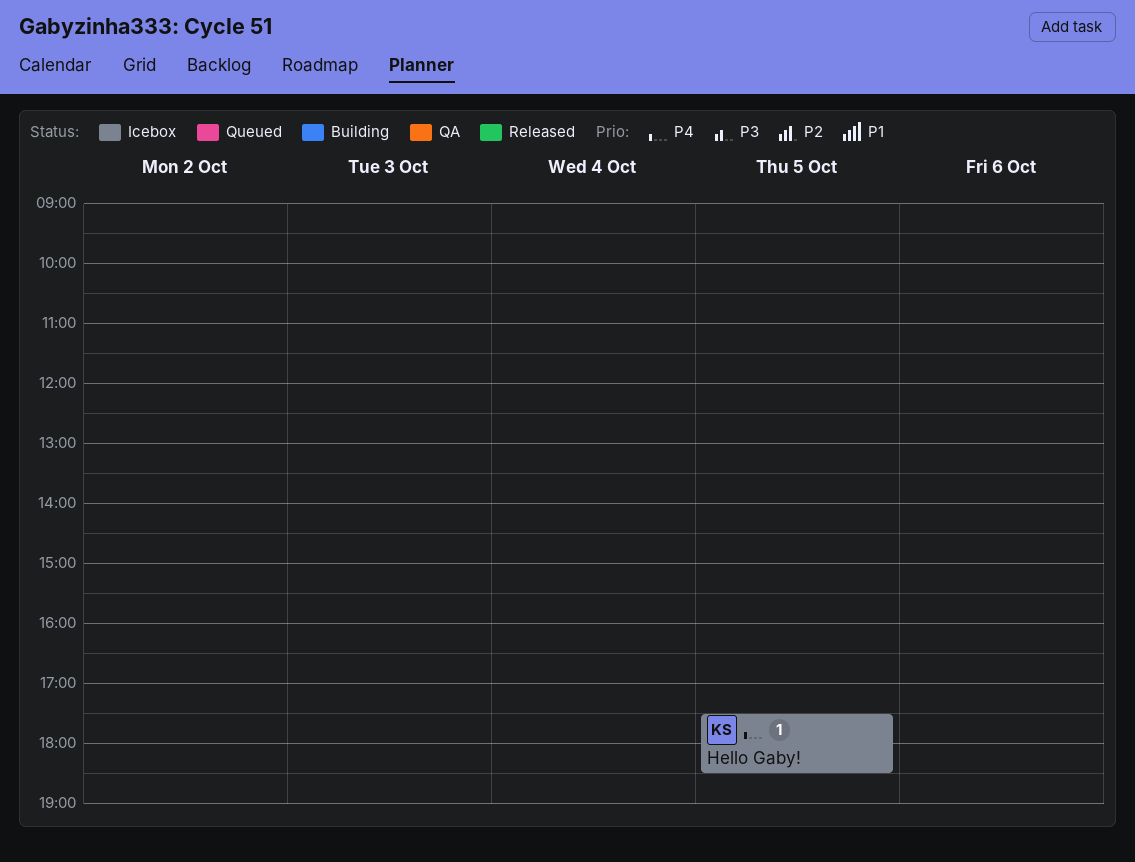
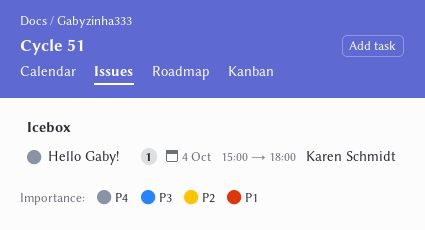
Hello Gaby!, day: Oct 5 -> Oct 4
Hello Gaby!, begins: 17:30 -> 15:00
Hello Gaby!, ends: 18:30 -> 18:00

